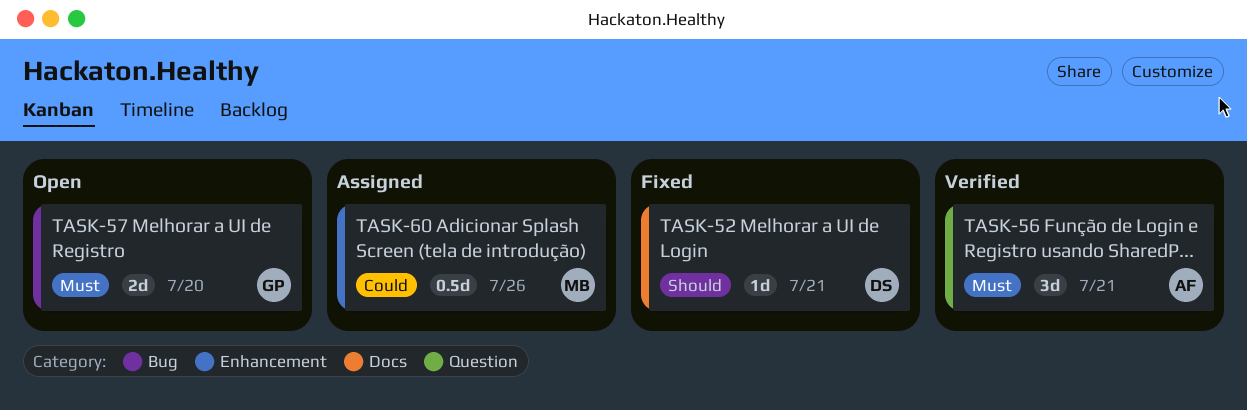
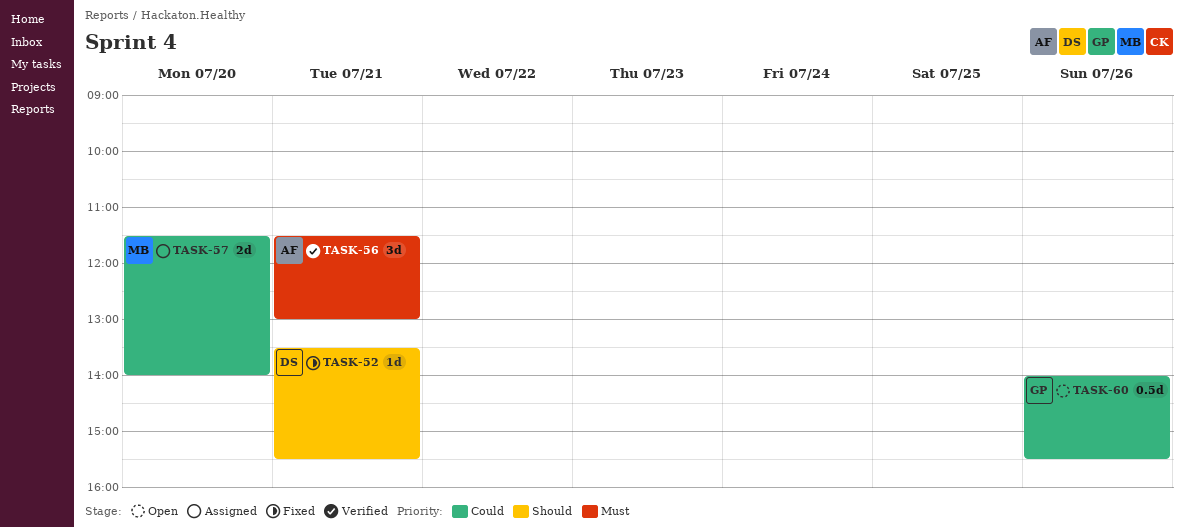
TASK-57, status: Open -> Assigned
TASK-57, owner: GP -> MB
TASK-57, priority: Must -> Could
TASK-60, status: Assigned -> Open
TASK-60, owner: MB -> GP

